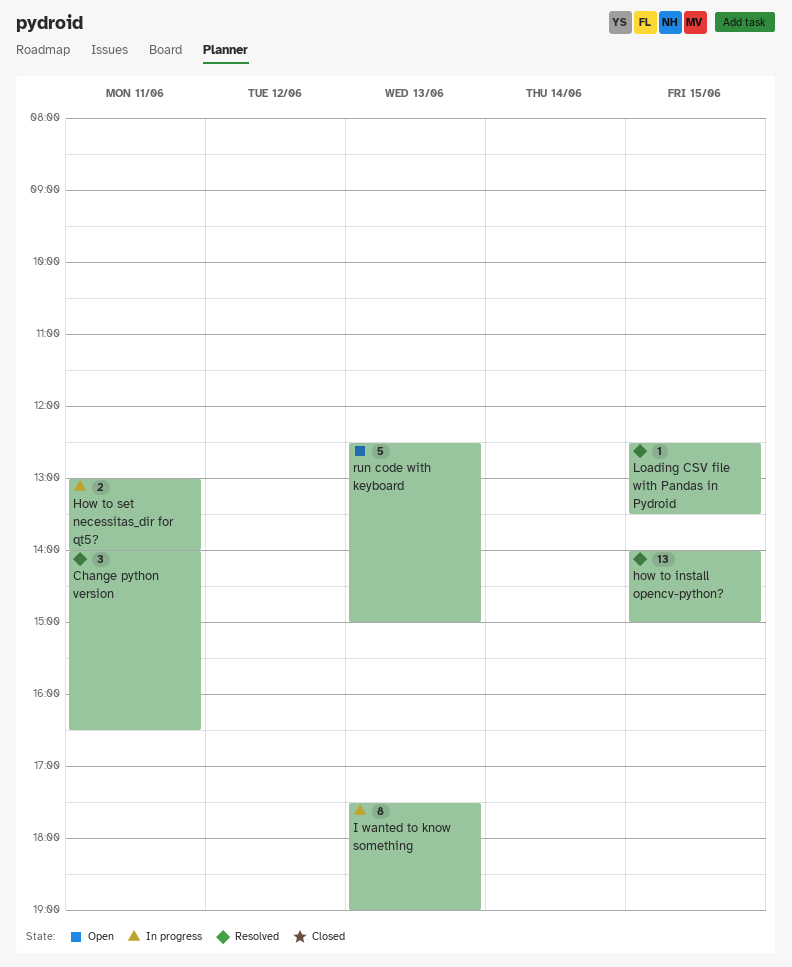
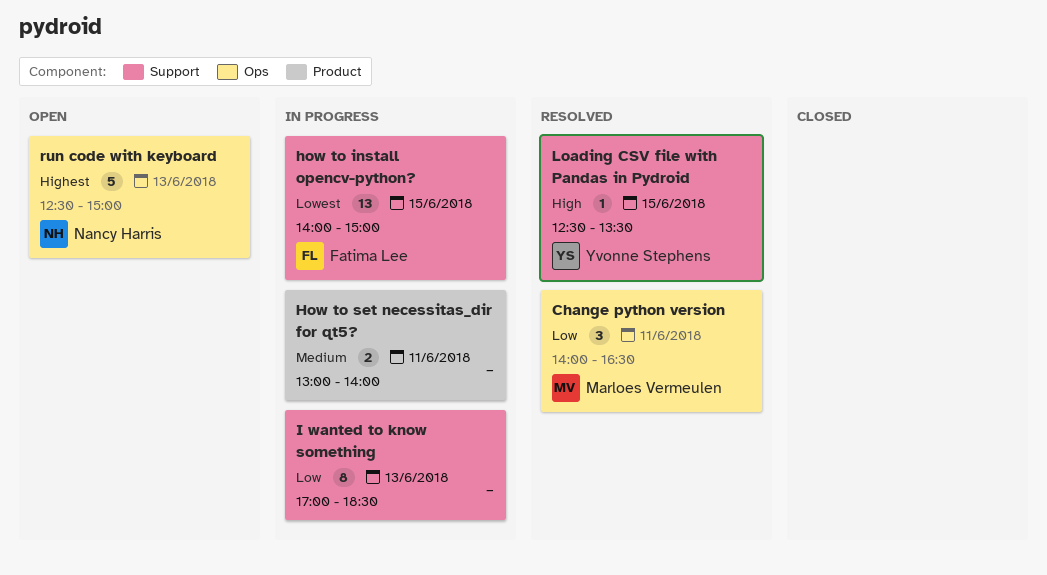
how to install opencv-python?, status: Resolved -> In progress
I wanted to know something, begins: 17:30 -> 17:00
I wanted to know something, ends: 19:00 -> 18:30

